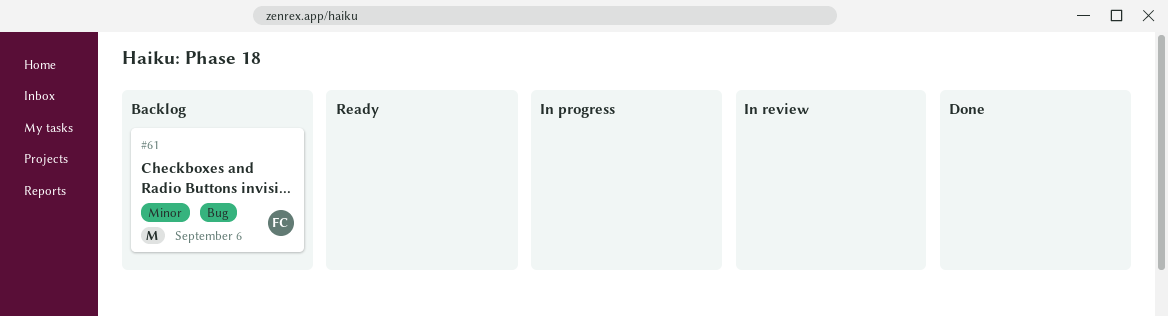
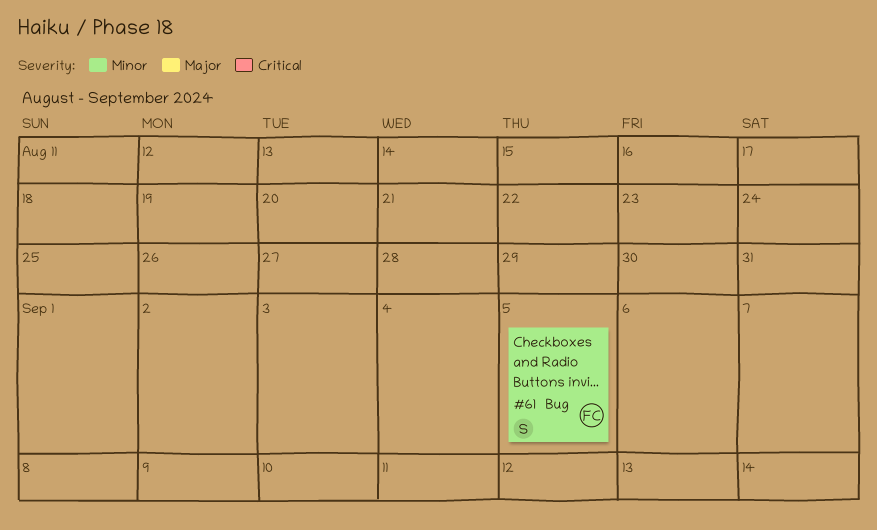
#61, estimate: M -> S
#61, due: Sep 6 -> Sep 5

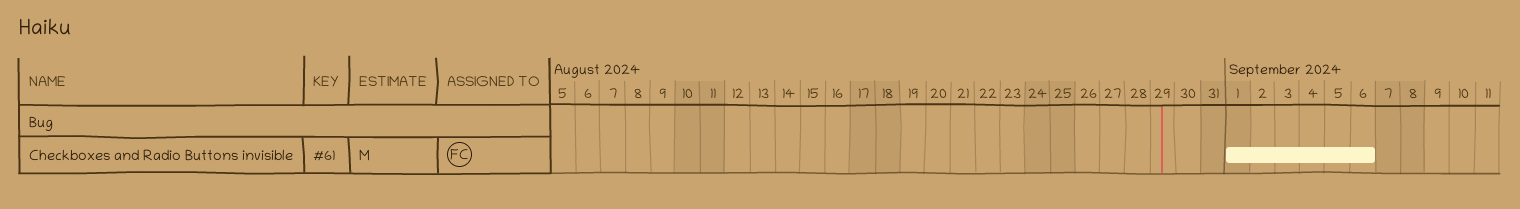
#61, estimate: S -> M
#61, due: Sep 5 -> Sep 6

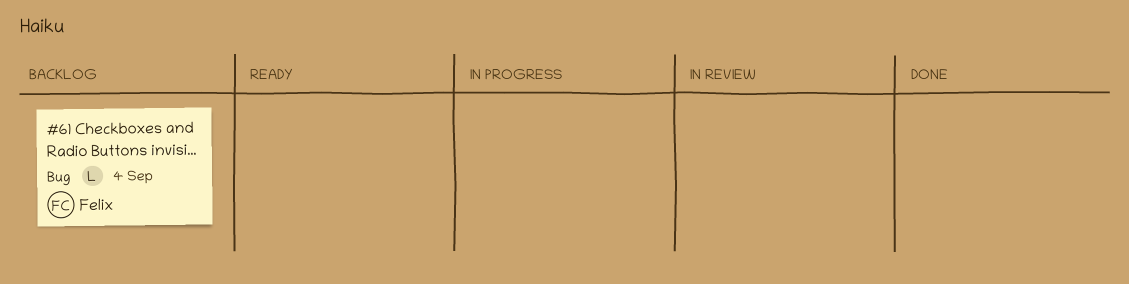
#61, estimate: M -> L
#61, due: Sep 6 -> Sep 4

